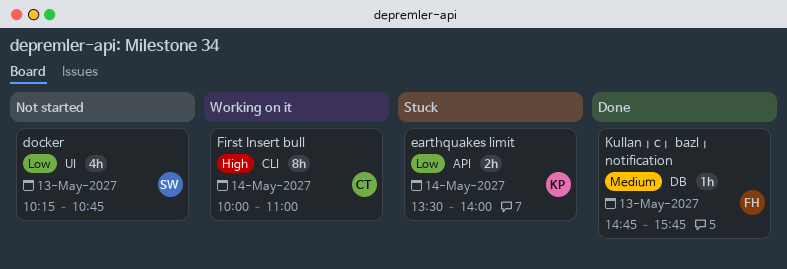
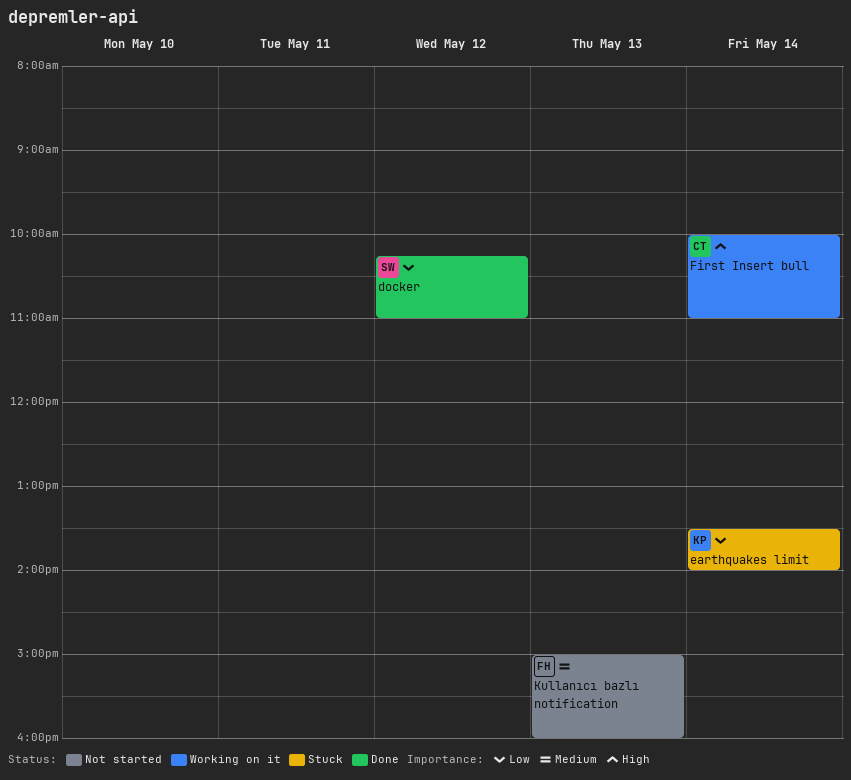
docker, status: Not started -> Done
docker, day: May 13 -> May 12
docker, ends: 10:45 -> 11:00
Kullanıcı bazlı notification, status: Done -> Not started
Kullanıcı bazlı notification, begins: 14:45 -> 15:00
Kullanıcı bazlı notification, ends: 15:45 -> 16:00

